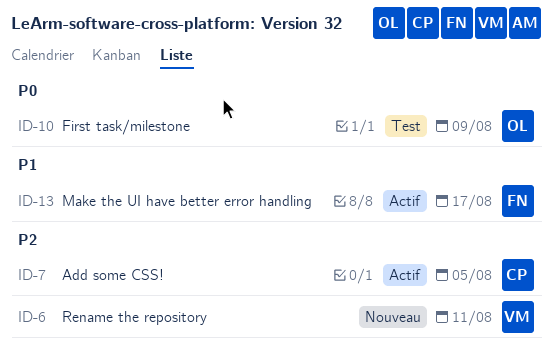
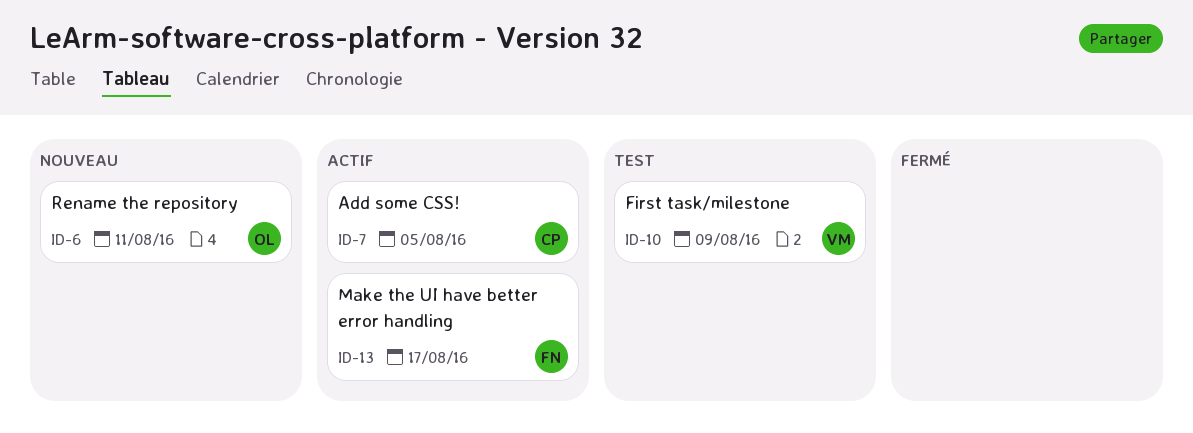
ID-6, owner: VM -> OL
ID-10, owner: OL -> VM

